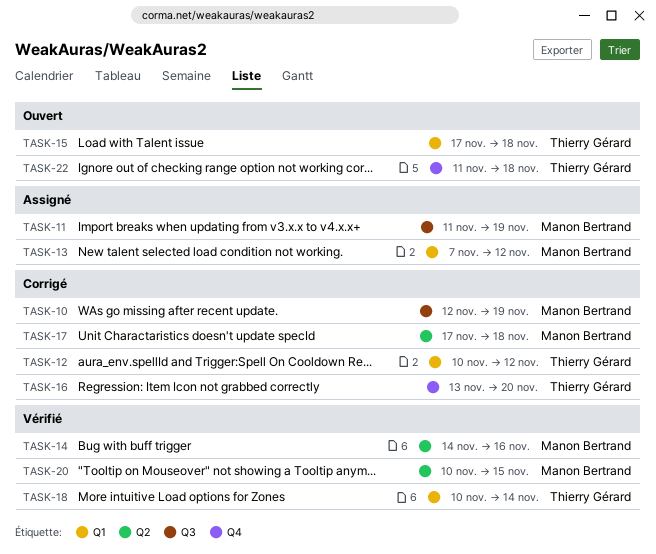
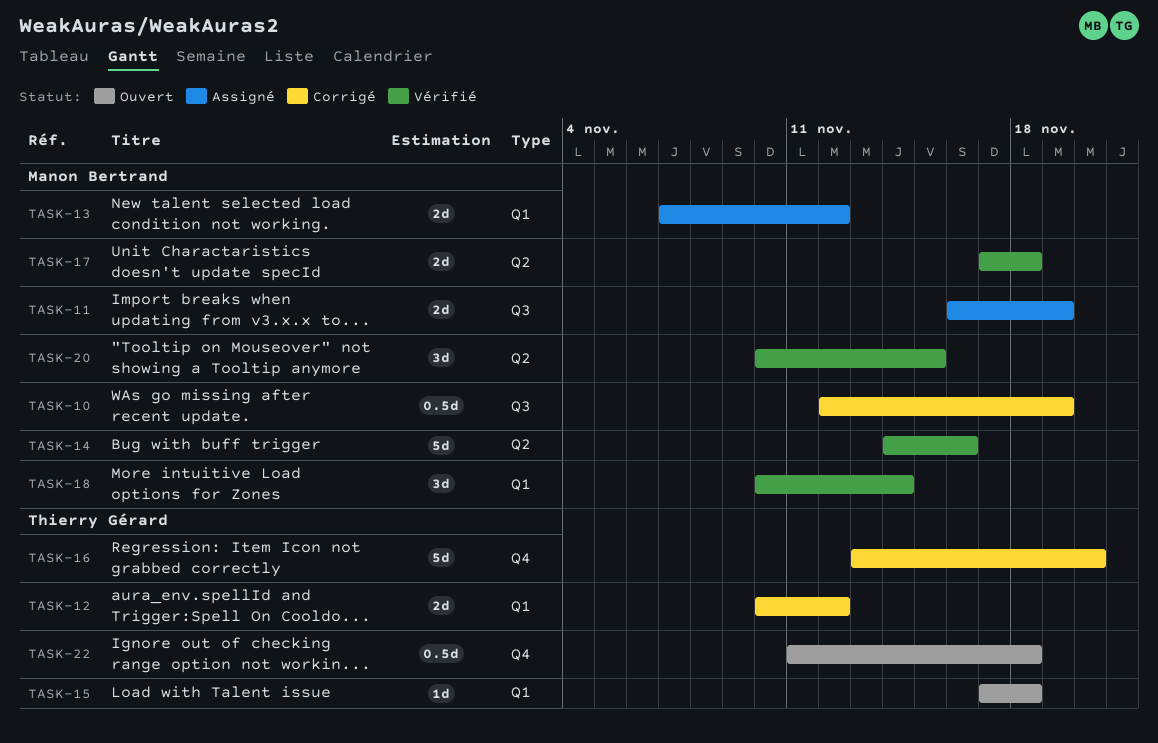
TASK-11, start: Nov 11 -> Nov 16
TASK-17, status: Corrigé -> Vérifié
TASK-18, owner: Thierry Gérard -> Manon Bertrand

